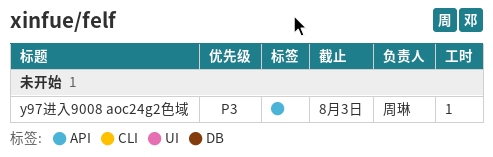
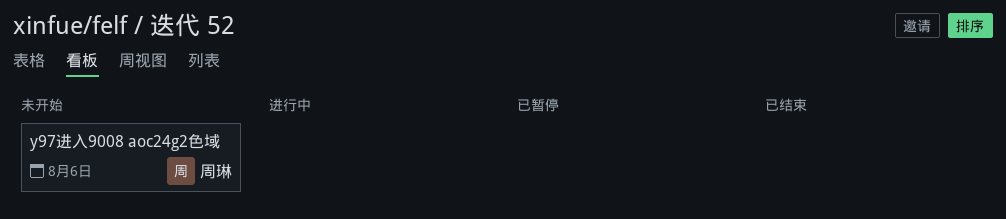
y97进入9008 aoc24g2色域, due: Aug 3 -> Aug 6

